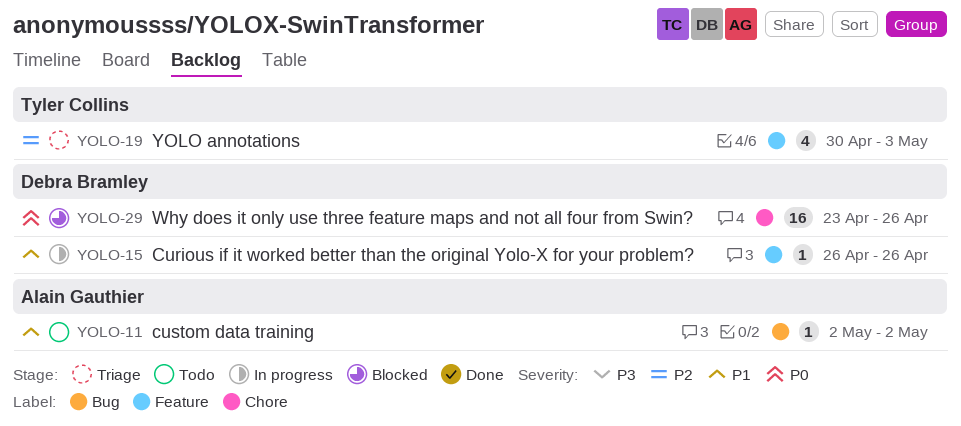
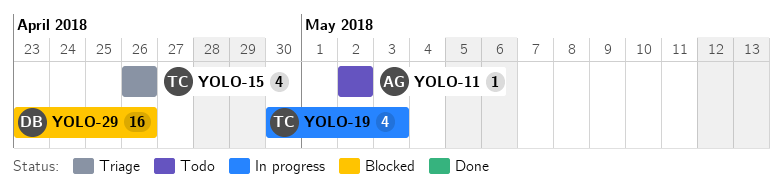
YOLO-15, status: In progress -> Triage
YOLO-15, owner: Debra Bramley -> Tyler Collins
YOLO-15, estimate: 1 -> 4
YOLO-19, status: Triage -> In progress

